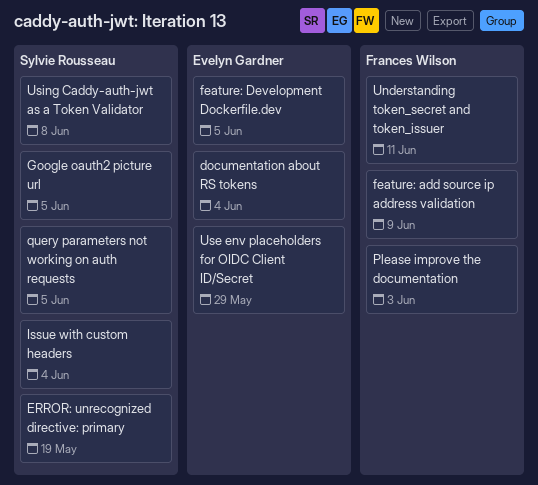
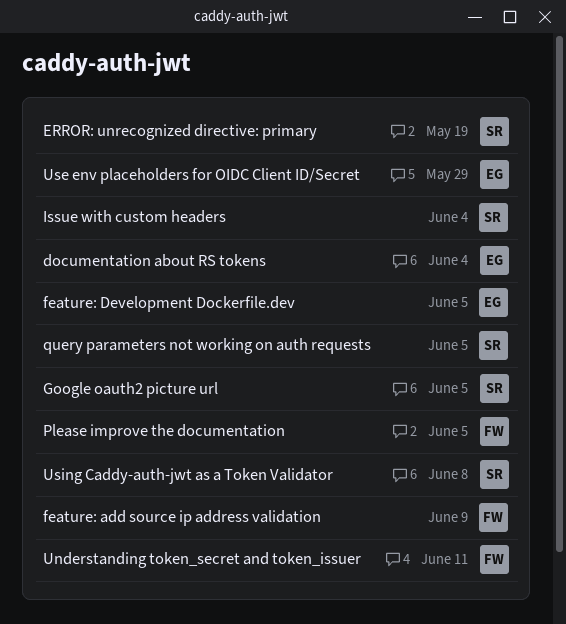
Please improve the documentation, due: Jun 3 -> Jun 5

